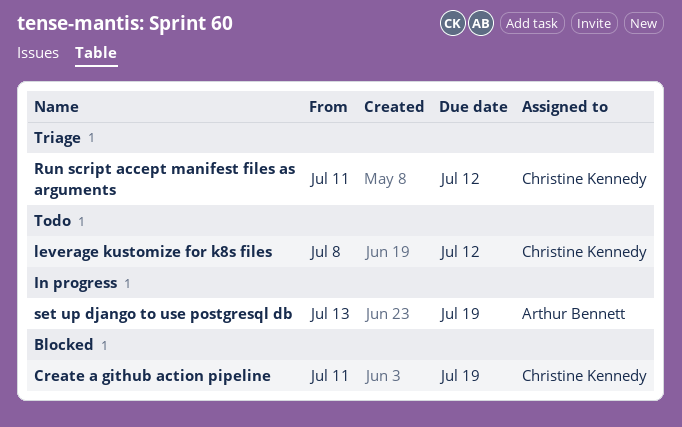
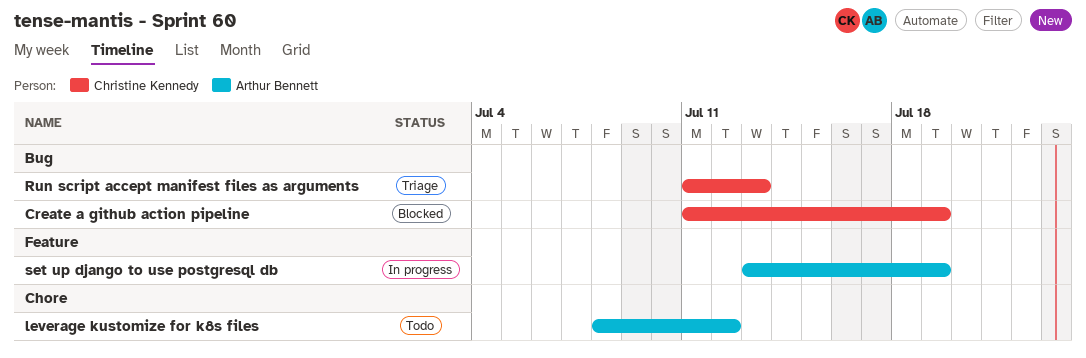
leverage kustomize for k8s files, owner: Christine Kennedy -> Arthur Bennett
Run script accept manifest files as arguments, due: Jul 12 -> Jul 13

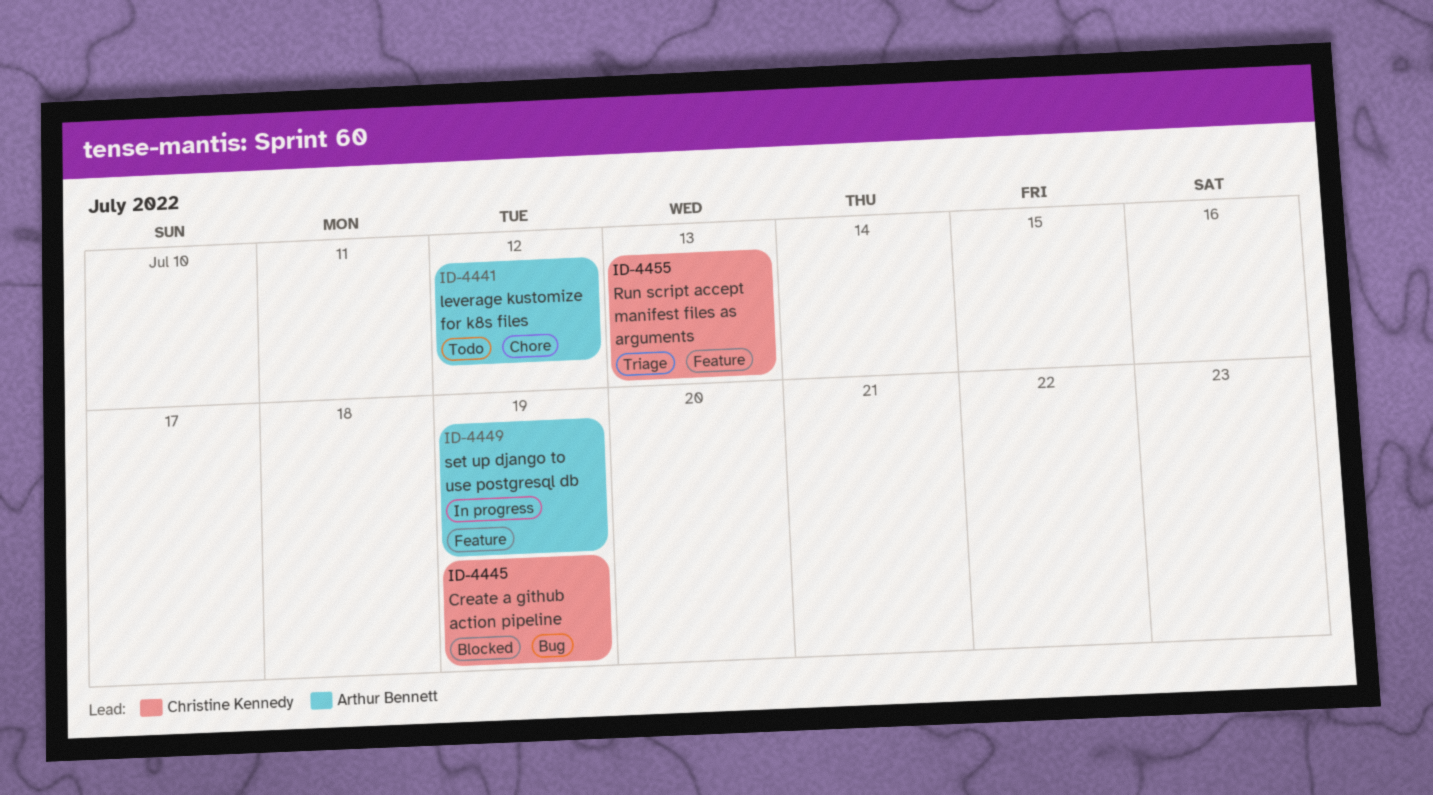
Run script accept manifest files as arguments, label: Bug -> Feature

